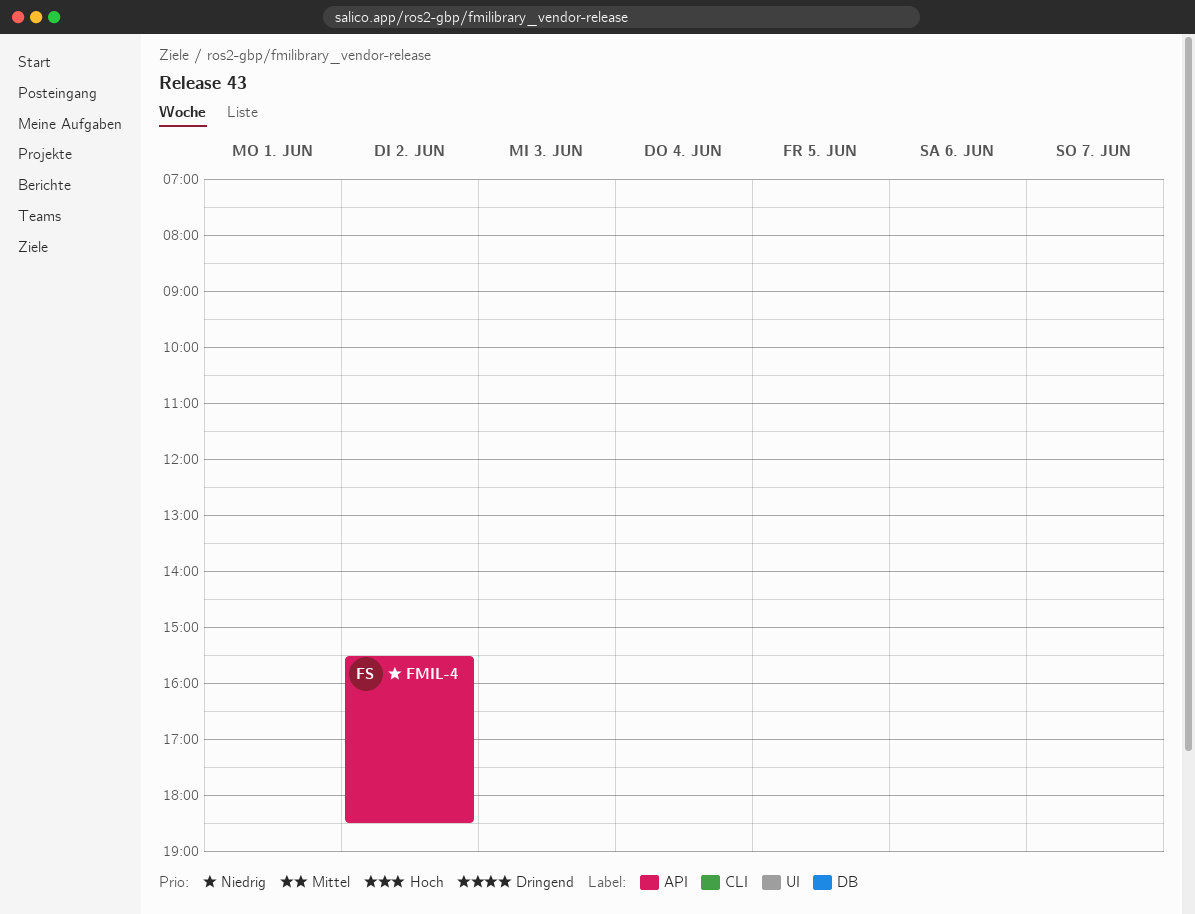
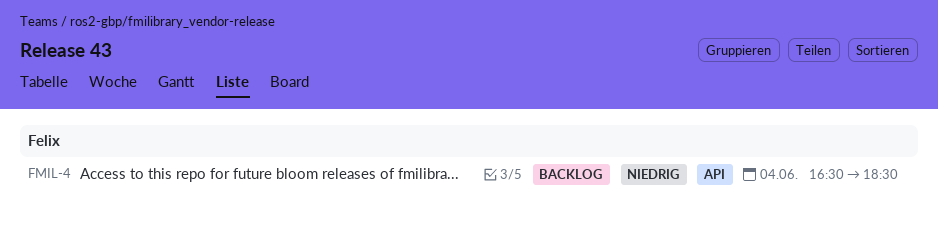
FMIL-4, day: Jun 2 -> Jun 4
FMIL-4, begins: 15:30 -> 16:30

